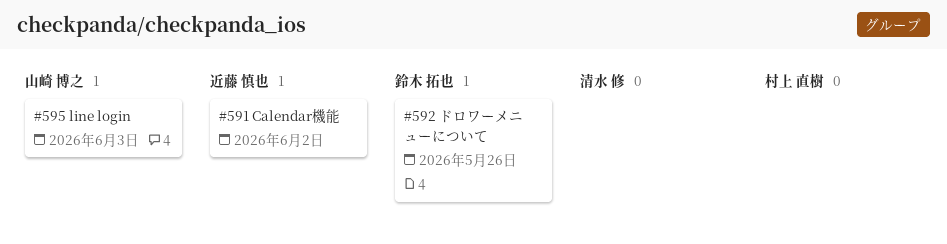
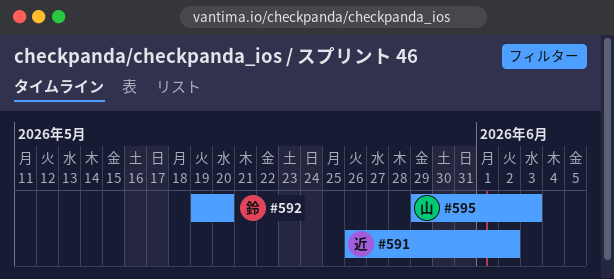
#592, due: May 26 -> May 20

